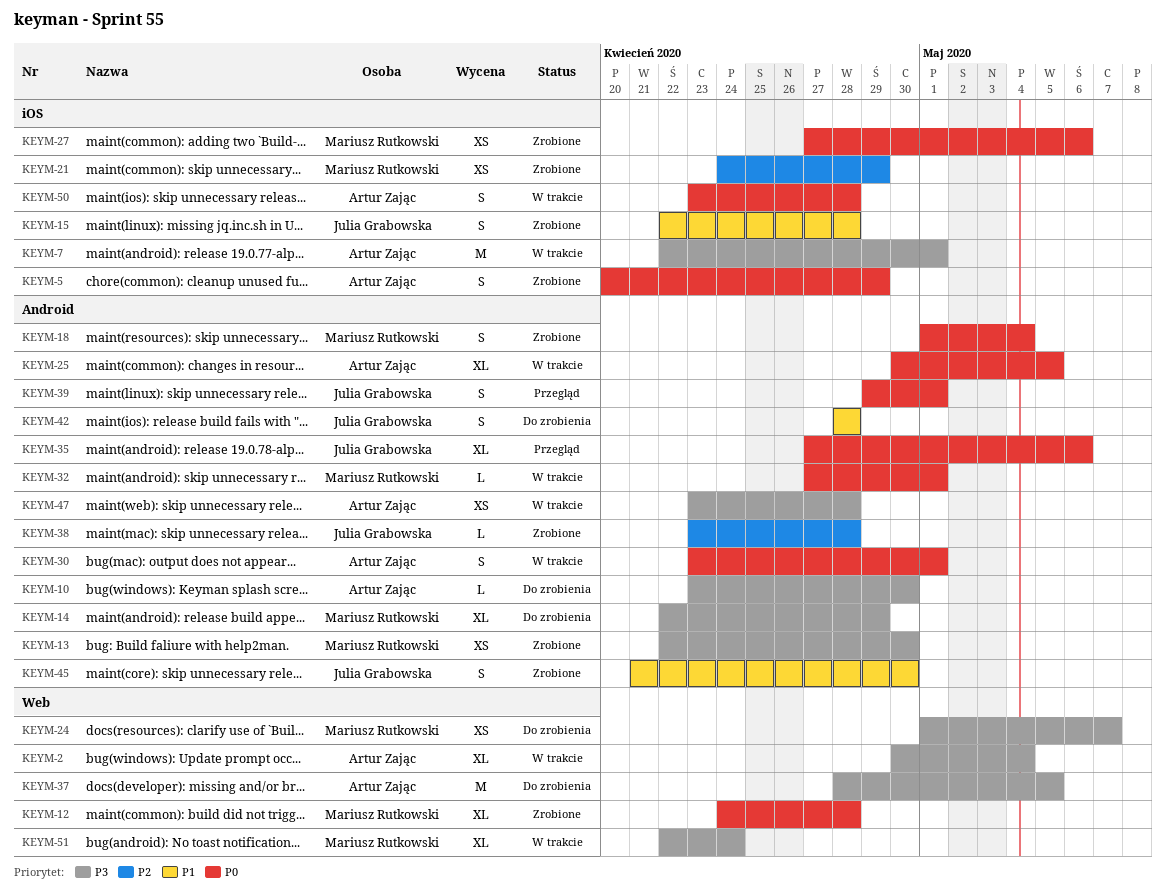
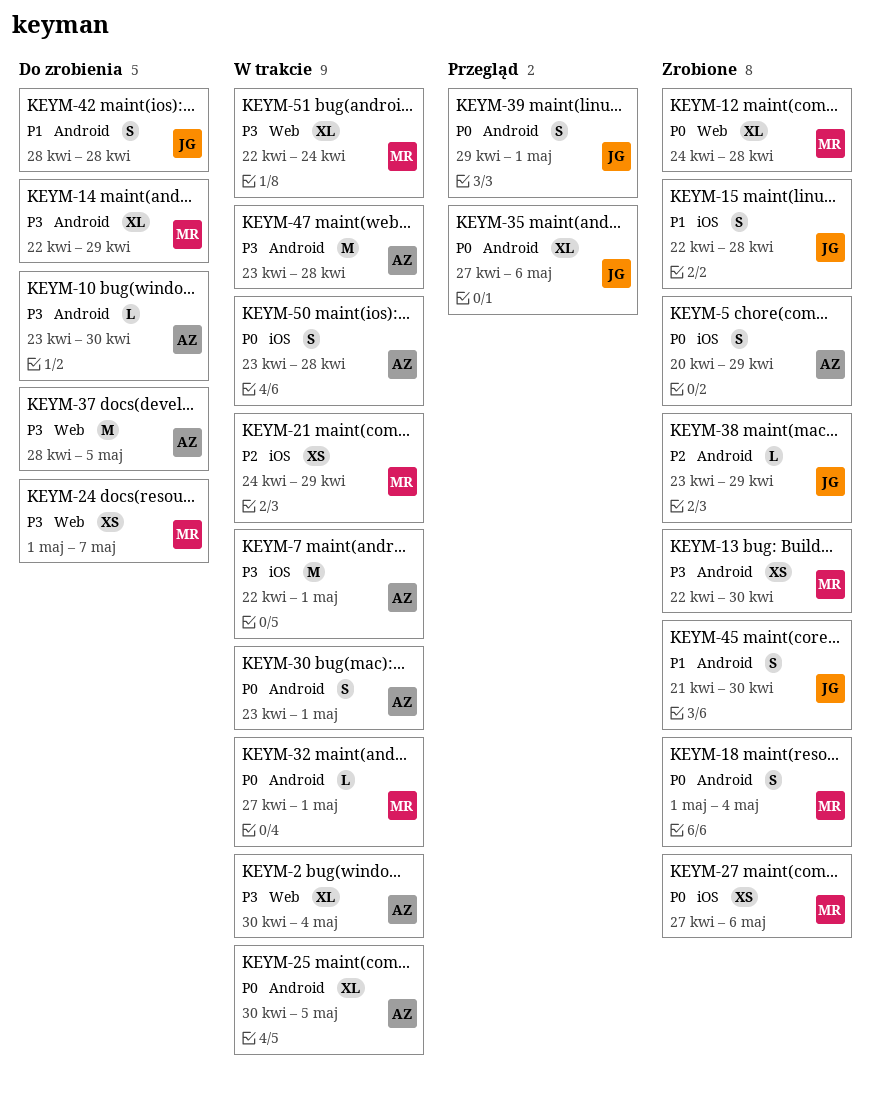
KEYM-21, status: Zrobione -> W trakcie
KEYM-38, due: Apr 28 -> Apr 29
KEYM-47, estimate: XS -> M

